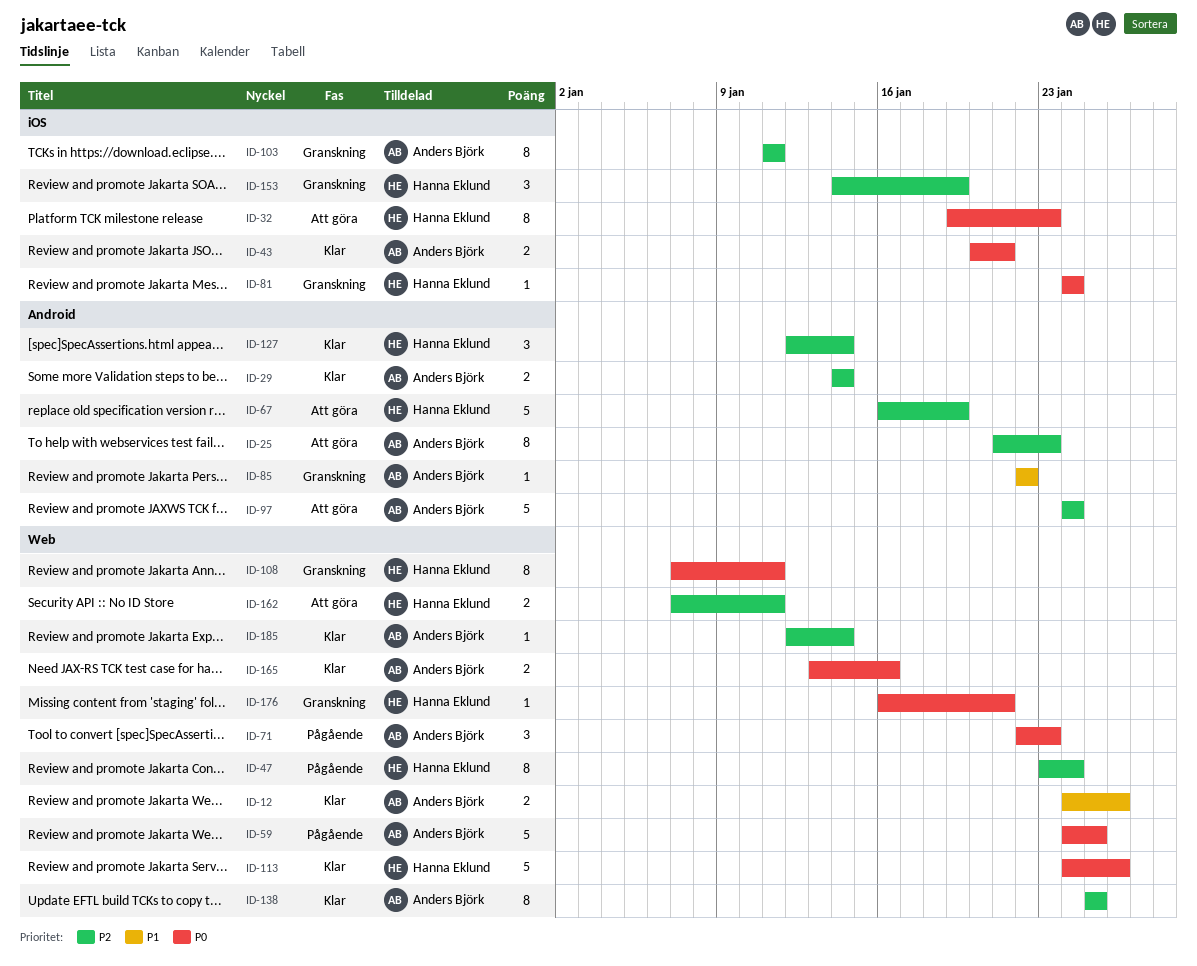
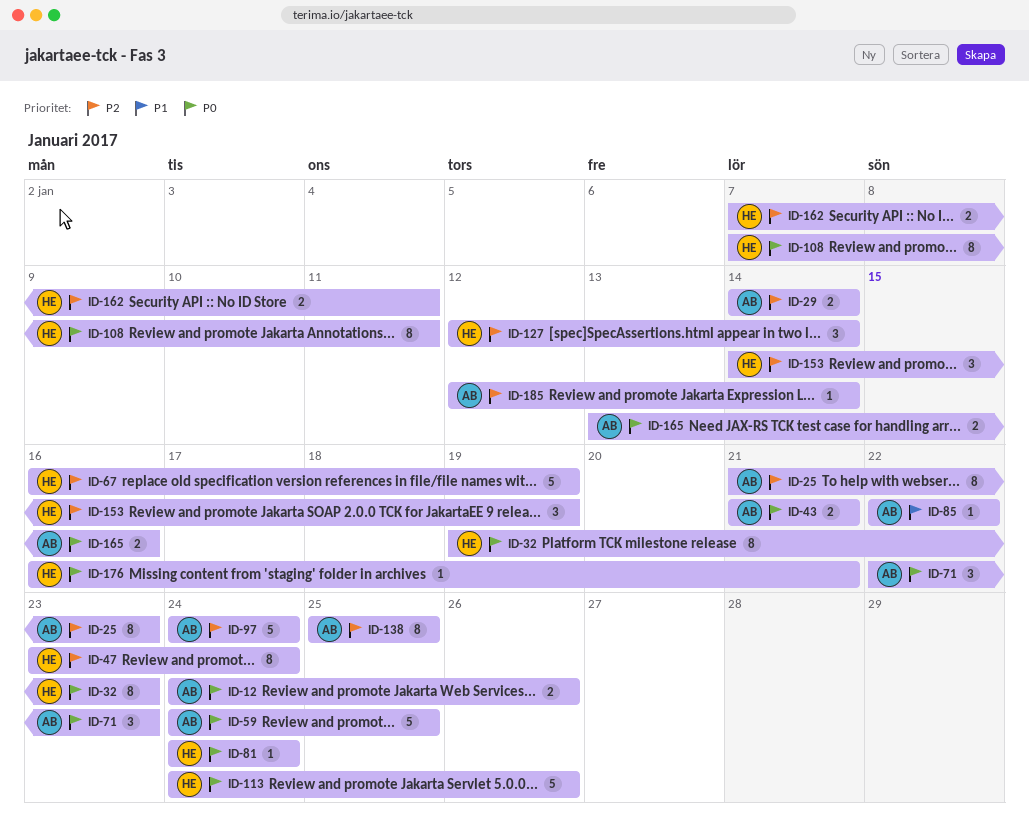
ID-12, priority: P1 -> P0
ID-43, start: Jan 20 -> Jan 21
ID-103: present -> none

